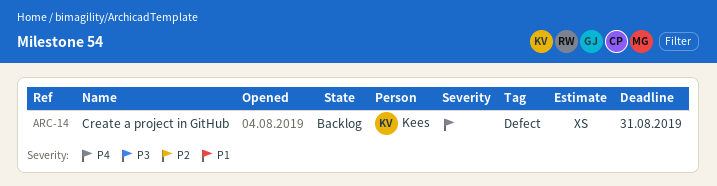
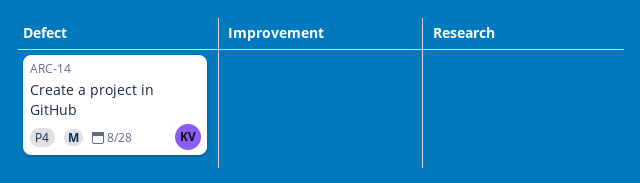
ARC-14, estimate: XS -> M
ARC-14, due: Aug 31 -> Aug 28

